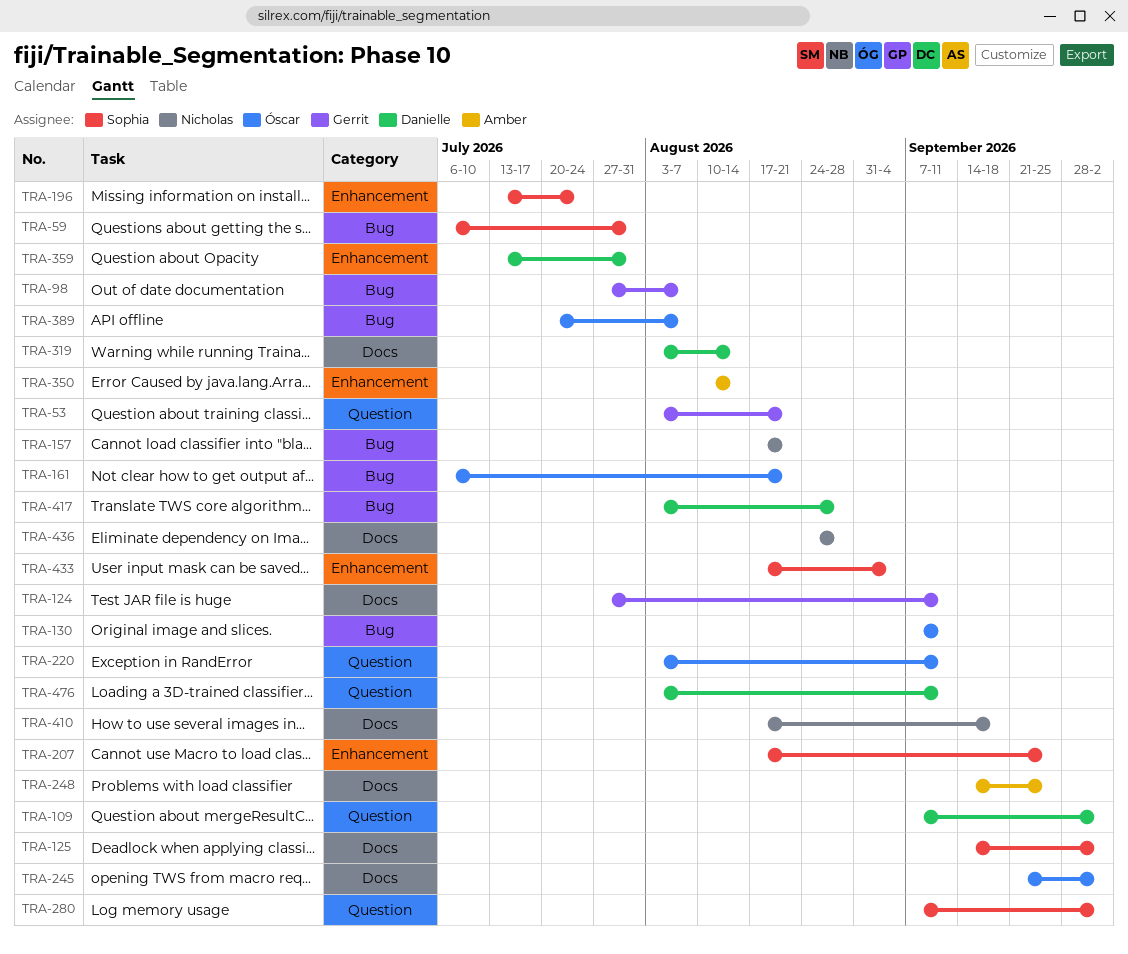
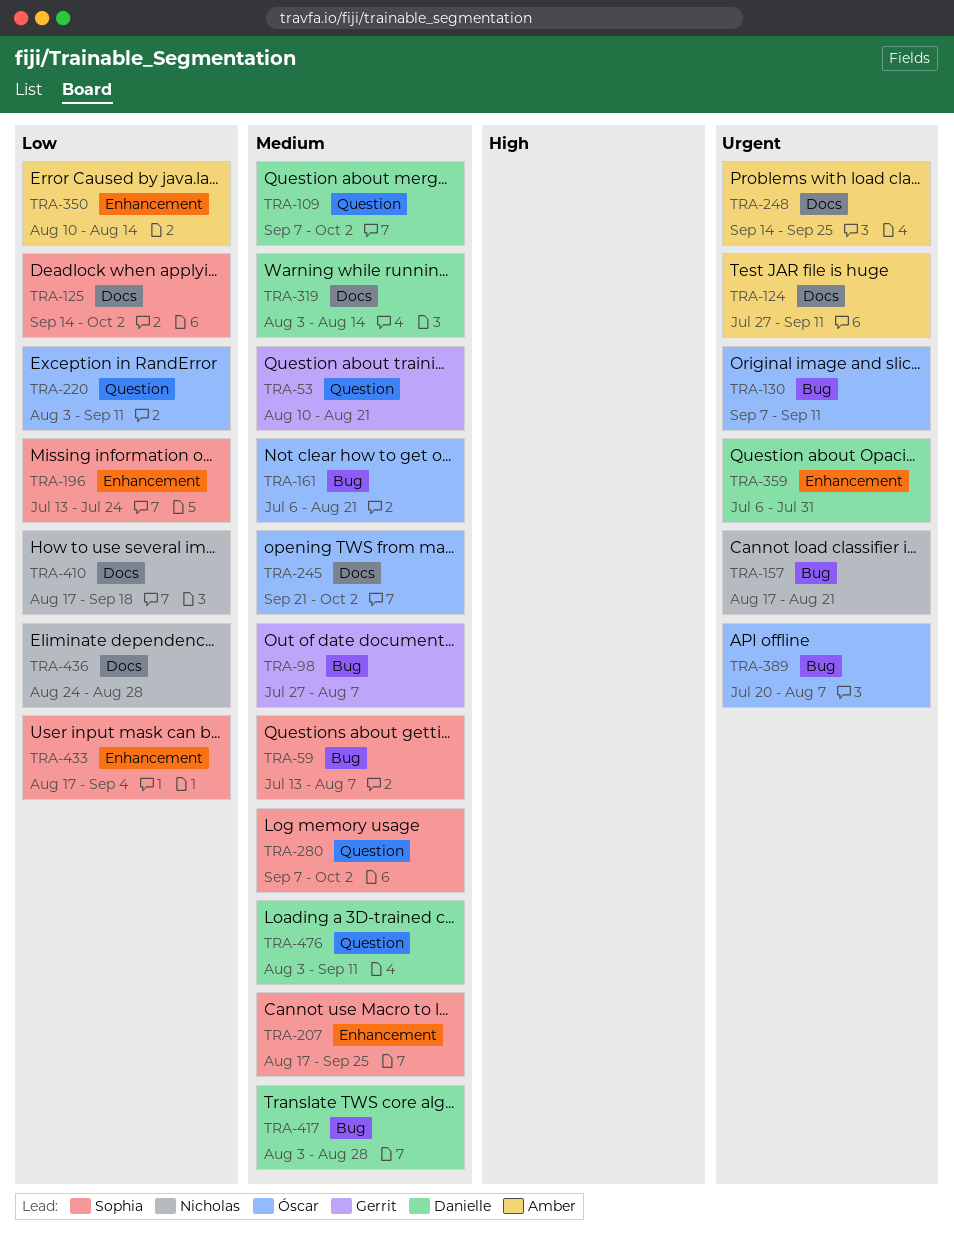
TRA-53, start: Aug 3 -> Aug 10
TRA-59, start: Jul 6 -> Jul 13
TRA-59, due: Jul 31 -> Aug 7
TRA-124, owner: Gerrit -> Amber
TRA-359, start: Jul 13 -> Jul 6

